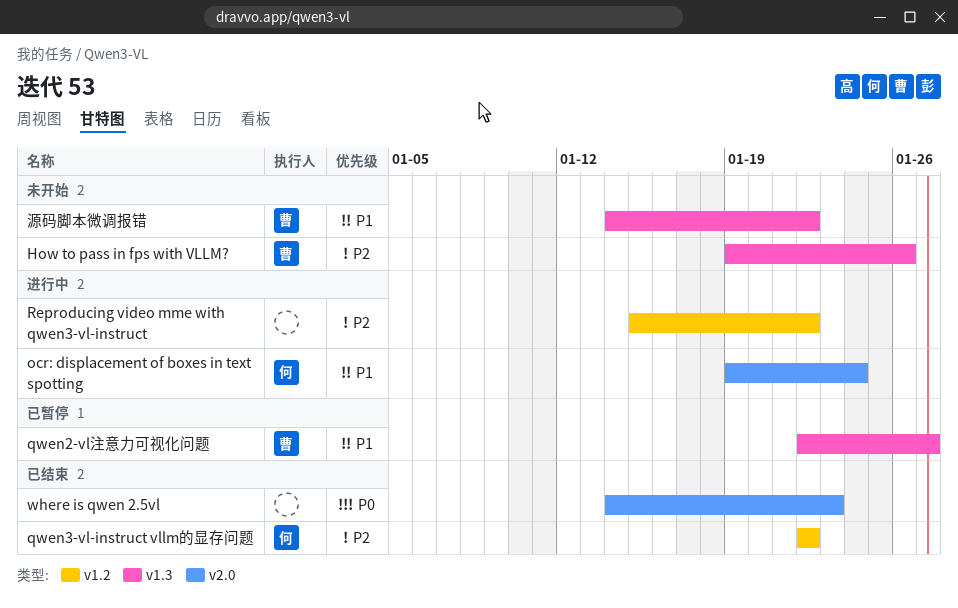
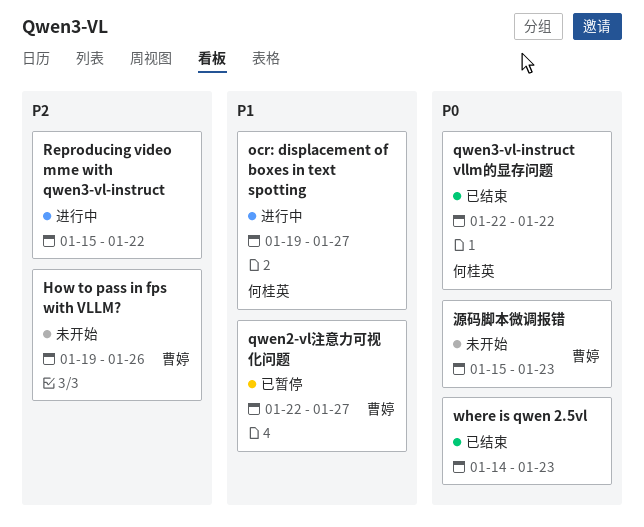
ocr: displacement of boxes in text spotting, due: Jan 24 -> Jan 27
qwen3-vl-instruct vllm的显存问题, priority: P2 -> P0
源码脚本微调报错, priority: P1 -> P0
源码脚本微调报错, start: Jan 14 -> Jan 15
源码脚本微调报错, due: Jan 22 -> Jan 23

